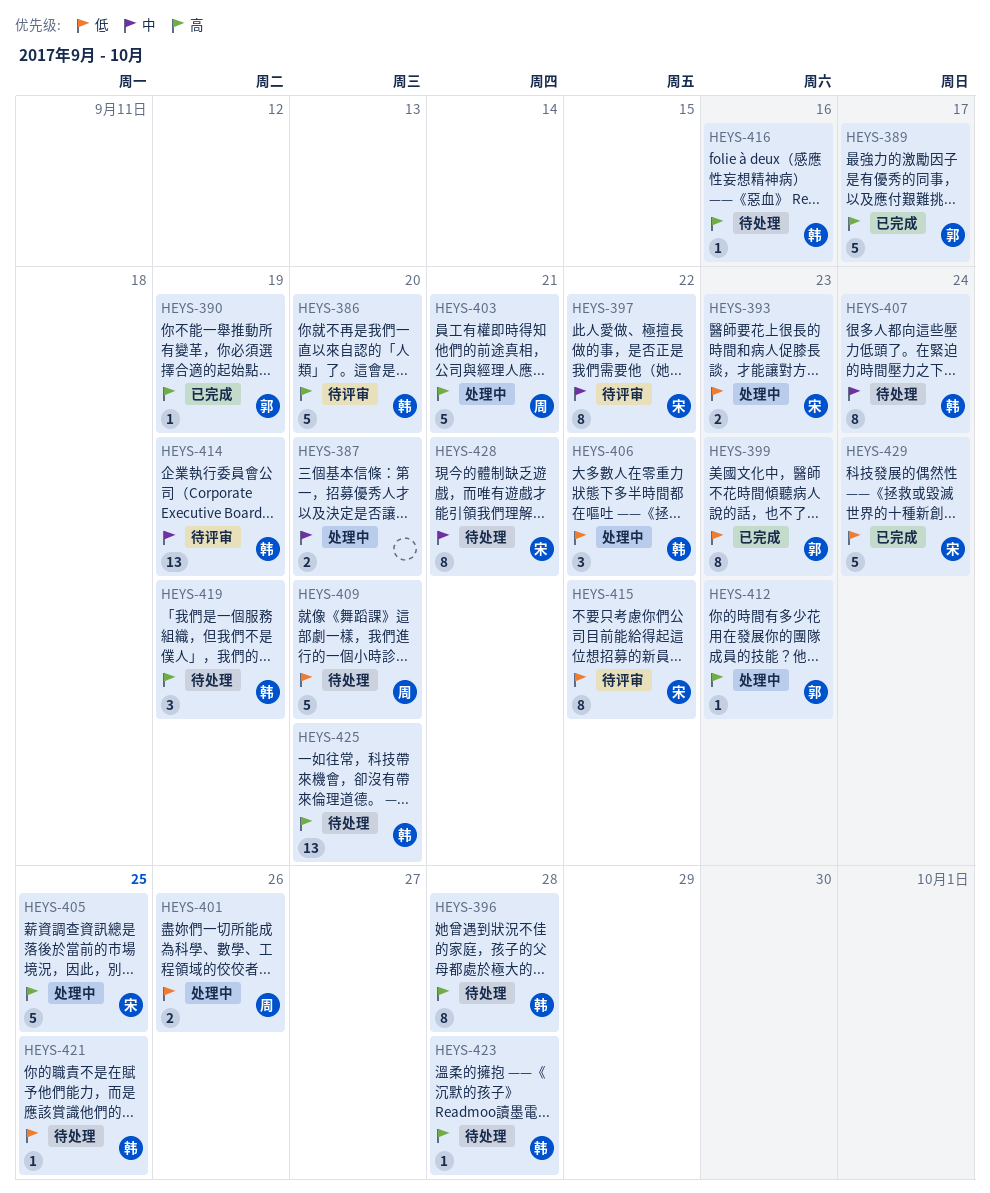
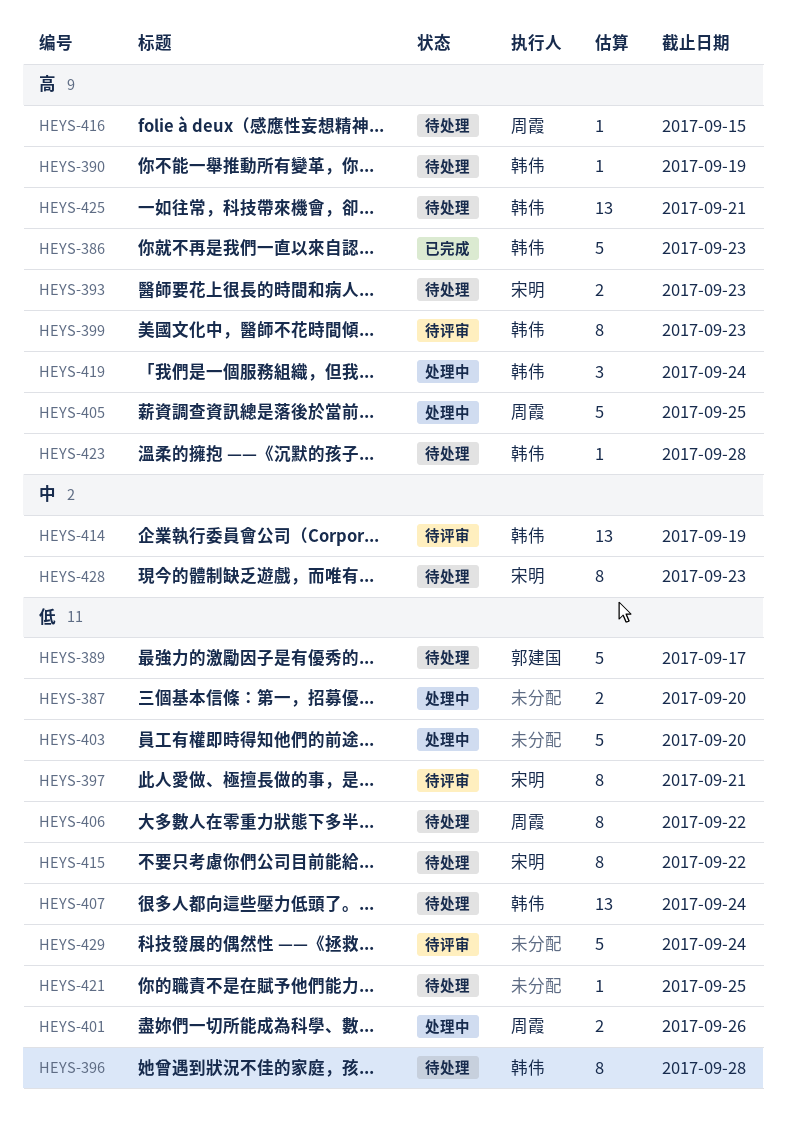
HEYS-386, status: 待评审 -> 已完成
HEYS-386, due: Sep 20 -> Sep 23
HEYS-387, priority: 中 -> 低
HEYS-389, status: 已完成 -> 待处理
HEYS-389, priority: 高 -> 低
HEYS-390, status: 已完成 -> 待处理
HEYS-390, owner: 郭建国 -> 韩伟
HEYS-393, status: 处理中 -> 待处理
HEYS-393, priority: 低 -> 高
HEYS-396, priority: 高 -> 低
HEYS-397, priority: 中 -> 低
HEYS-397, due: Sep 22 -> Sep 21
HEYS-399, status: 已完成 -> 待评审
HEYS-399, owner: 郭建国 -> 韩伟
HEYS-399, priority: 低 -> 高
HEYS-403, owner: 周霞 -> none
HEYS-403, priority: 高 -> 低
HEYS-403, due: Sep 21 -> Sep 20
HEYS-405, owner: 宋明 -> 周霞
HEYS-406, status: 处理中 -> 待处理
HEYS-406, owner: 韩伟 -> 周霞
HEYS-406, estimate: 3 -> 8
HEYS-407, priority: 中 -> 低
HEYS-407, estimate: 8 -> 13
HEYS-409: present -> none
HEYS-412: present -> none
HEYS-415, status: 待评审 -> 待处理
HEYS-416, owner: 韩伟 -> 周霞
HEYS-416, due: Sep 16 -> Sep 15
HEYS-419, status: 待处理 -> 处理中
HEYS-419, due: Sep 19 -> Sep 24
HEYS-421, owner: 韩伟 -> none
HEYS-425, due: Sep 20 -> Sep 21
HEYS-428, due: Sep 21 -> Sep 23
HEYS-429, status: 已完成 -> 待评审
HEYS-429, owner: 宋明 -> none

